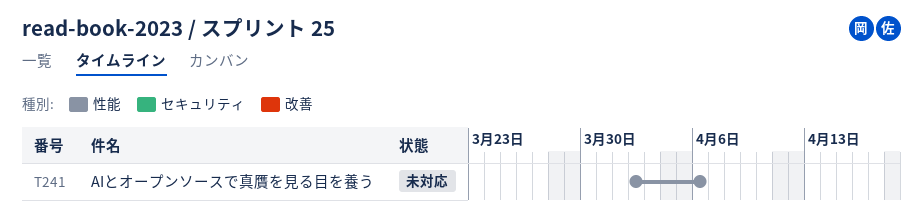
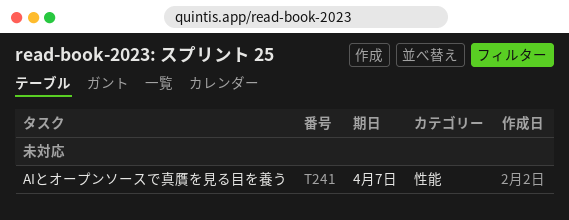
T241, due: Apr 6 -> Apr 7

